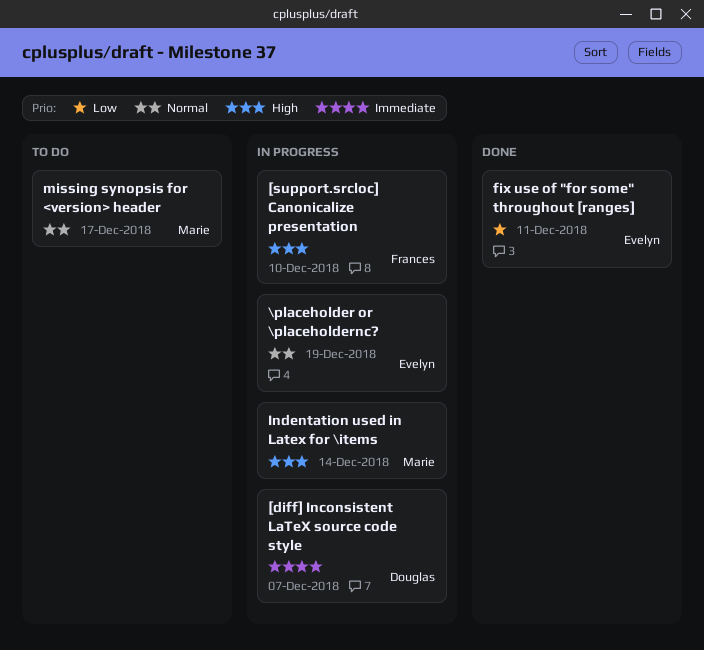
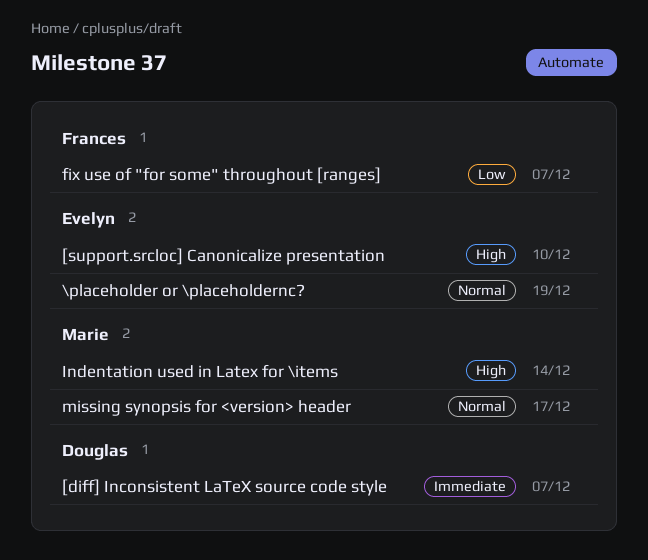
[support.srcloc] Canonicalize presentation, owner: Frances -> Evelyn
fix use of "for some" throughout [ranges], owner: Evelyn -> Frances
fix use of "for some" throughout [ranges], due: Dec 11 -> Dec 7

